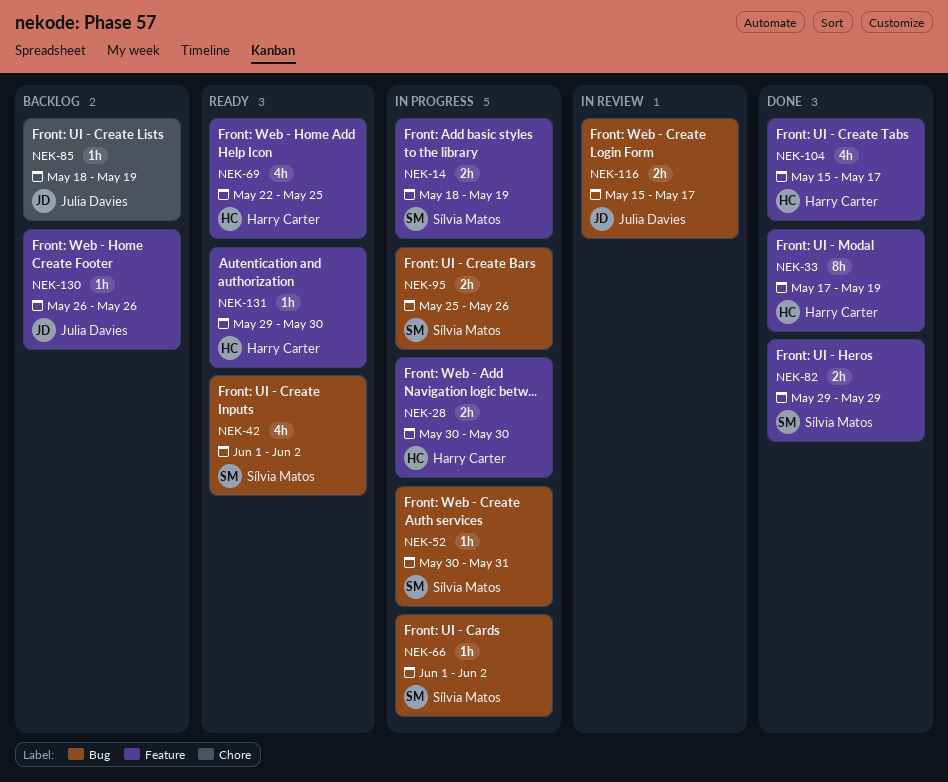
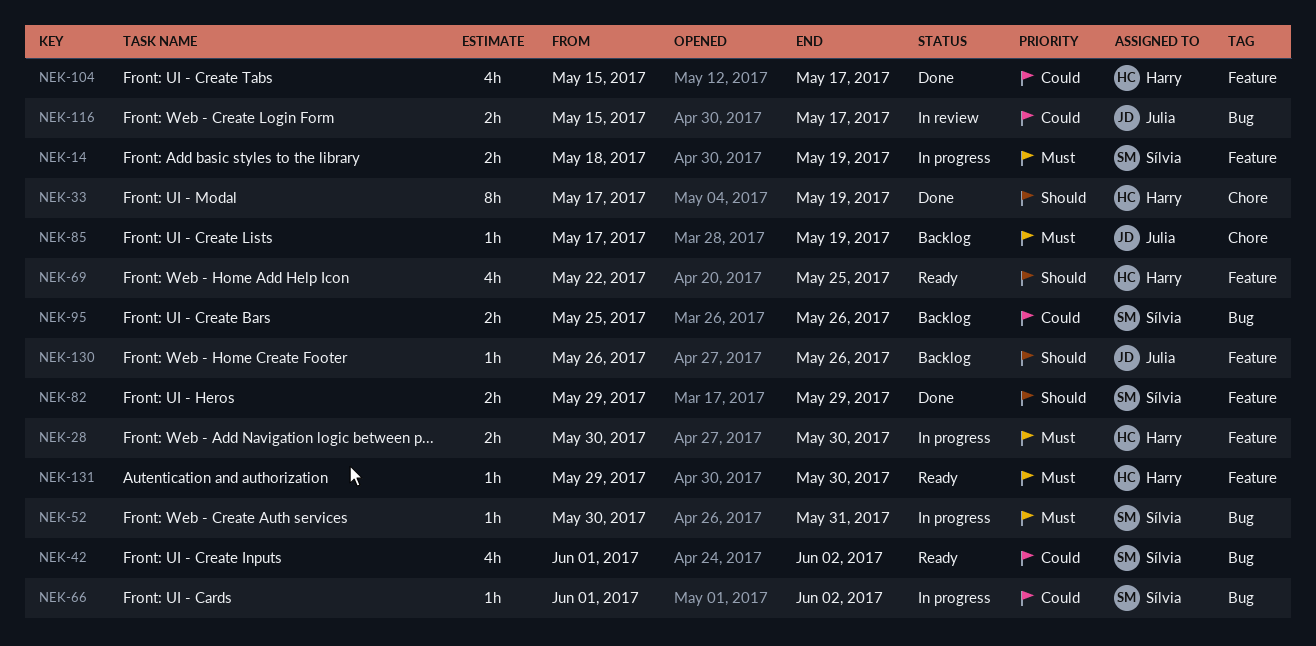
NEK-33, label: Feature -> Chore
NEK-85, start: May 18 -> May 17
NEK-95, status: In progress -> Backlog

